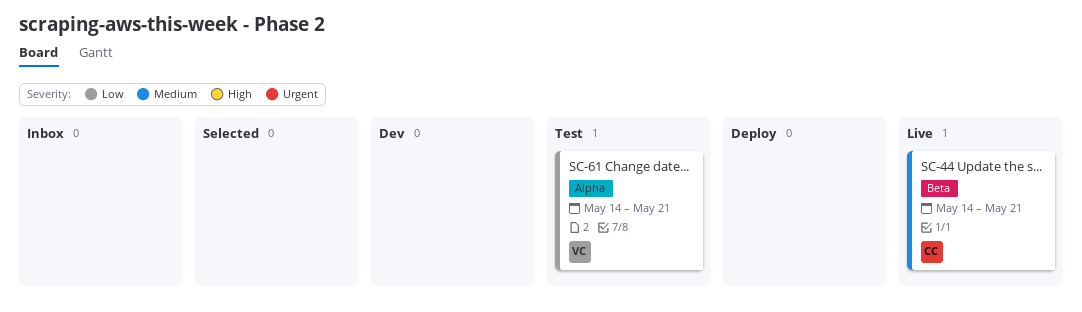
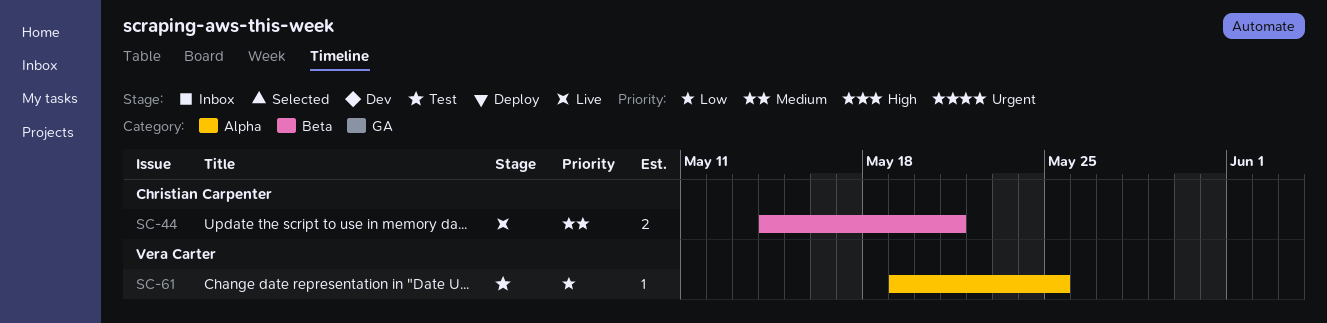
SC-61, start: May 14 -> May 19
SC-61, due: May 21 -> May 25

